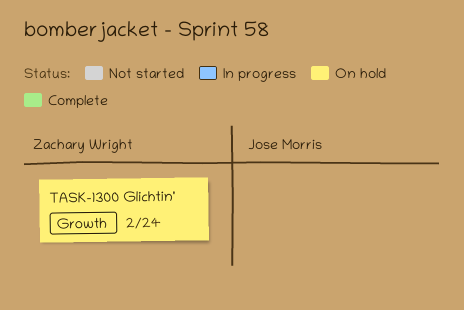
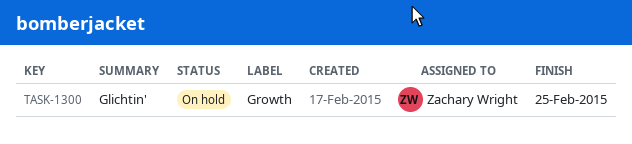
TASK-1300, due: Feb 24 -> Feb 25

